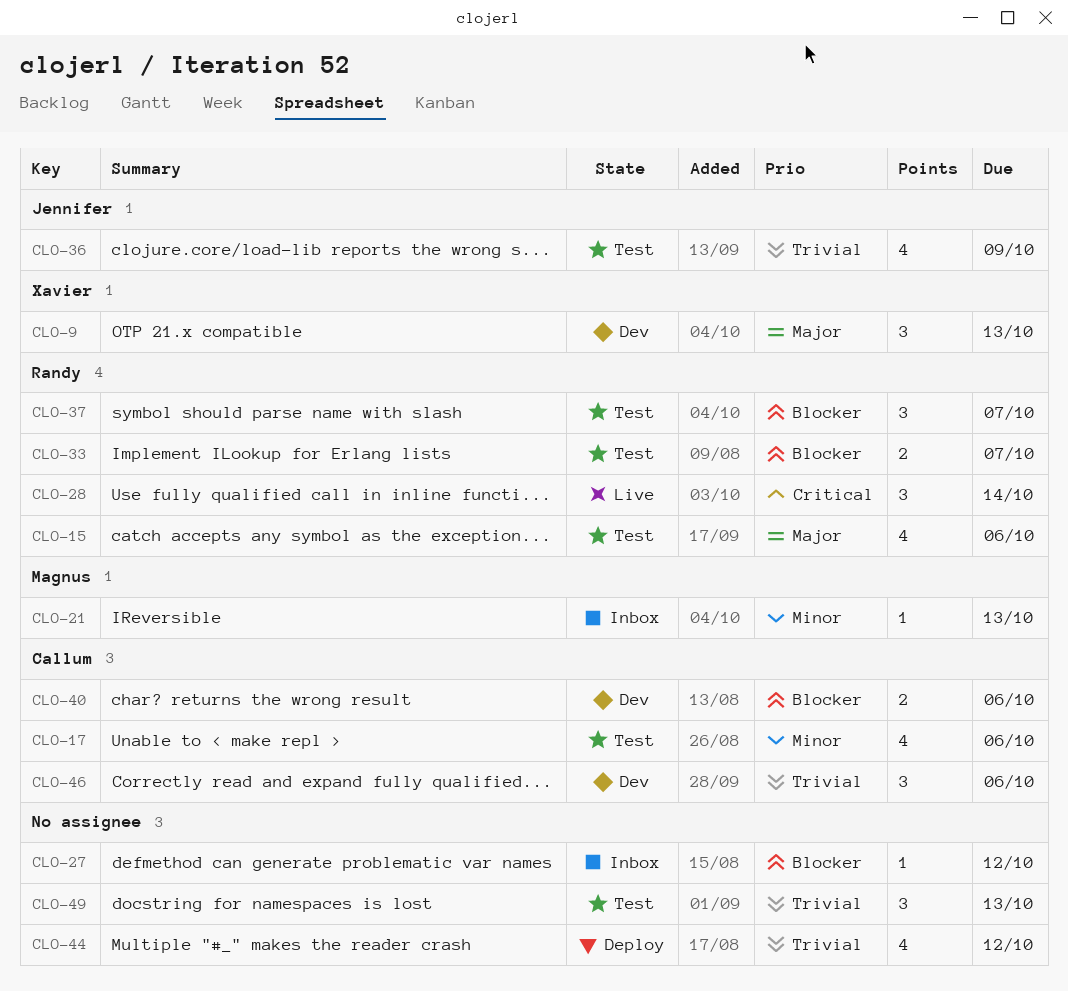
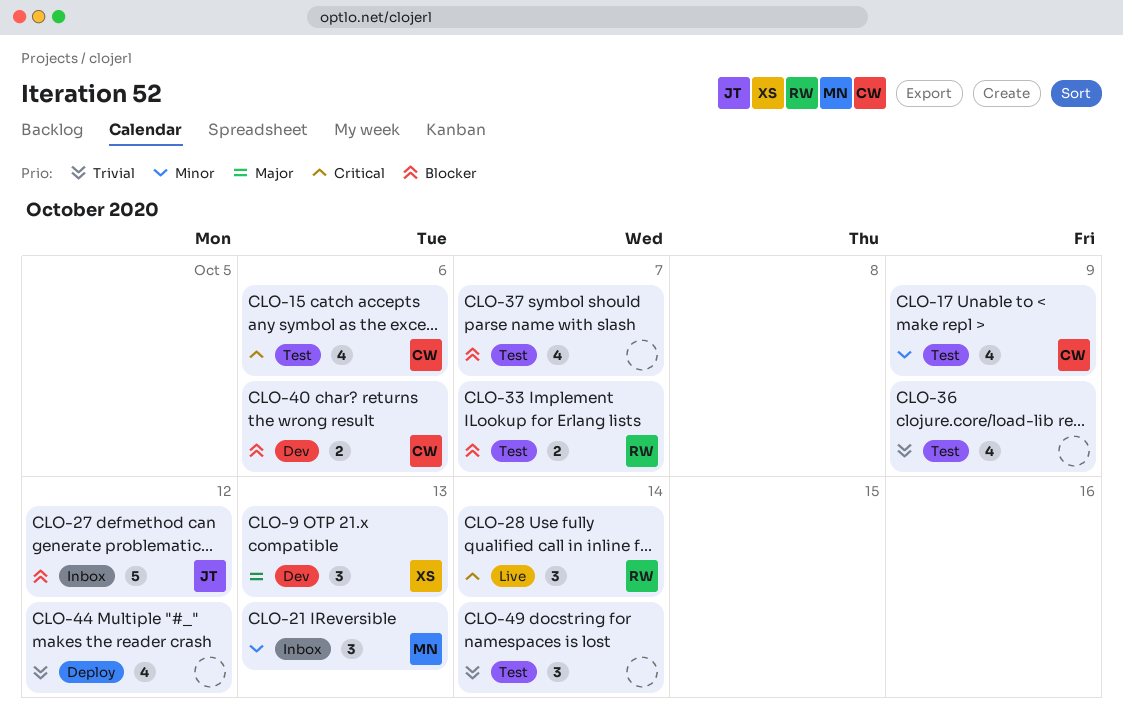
CLO-15, owner: Randy -> Callum
CLO-15, priority: Major -> Critical
CLO-17, due: Oct 6 -> Oct 9
CLO-21, estimate: 1 -> 3
CLO-27, owner: none -> Jennifer
CLO-27, estimate: 1 -> 5
CLO-36, owner: Jennifer -> none
CLO-37, owner: Randy -> none
CLO-37, estimate: 3 -> 4
CLO-46: present -> none
CLO-49, due: Oct 13 -> Oct 14

